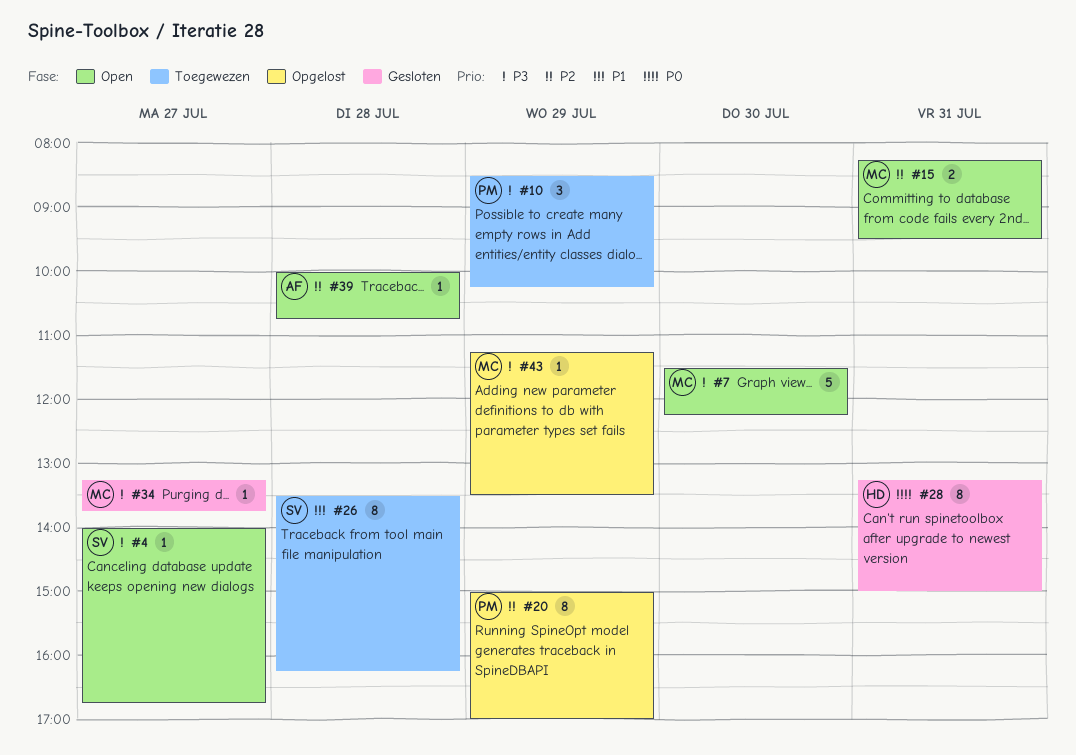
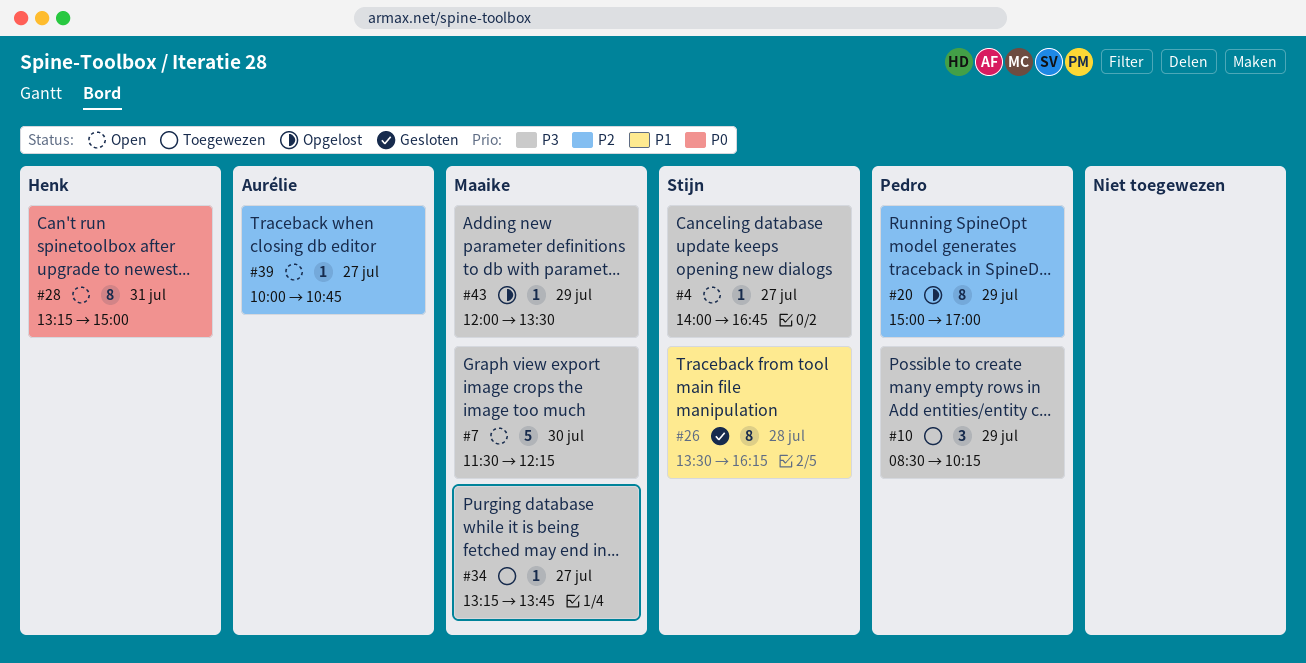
#15: present -> none
#26, status: Toegewezen -> Gesloten
#28, status: Gesloten -> Open
#34, status: Gesloten -> Toegewezen
#39, day: Jul 28 -> Jul 27
#43, begins: 11:15 -> 12:00

